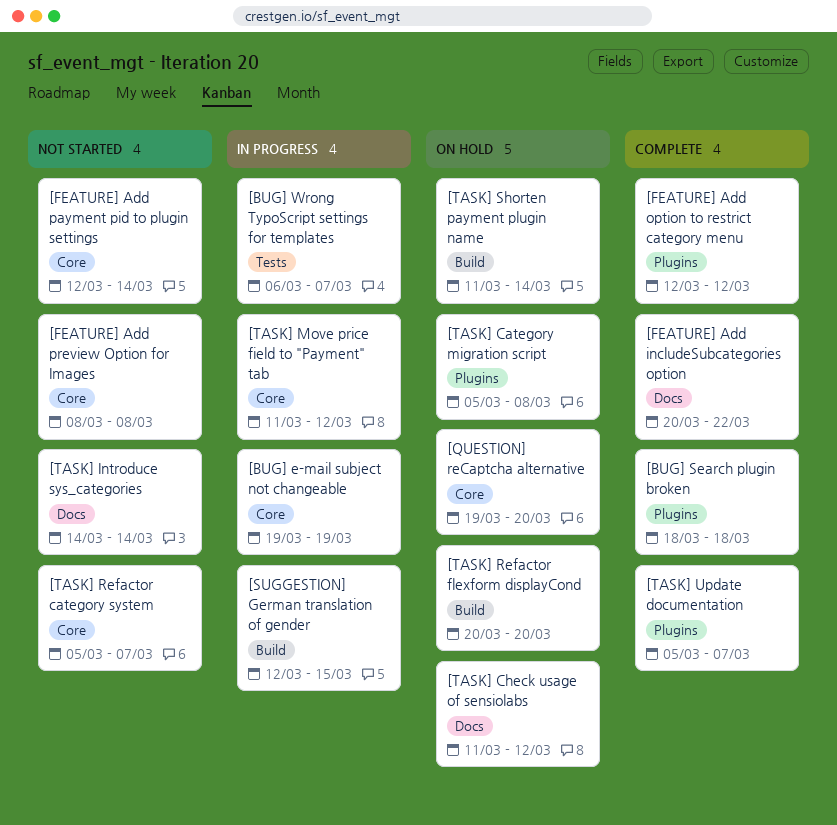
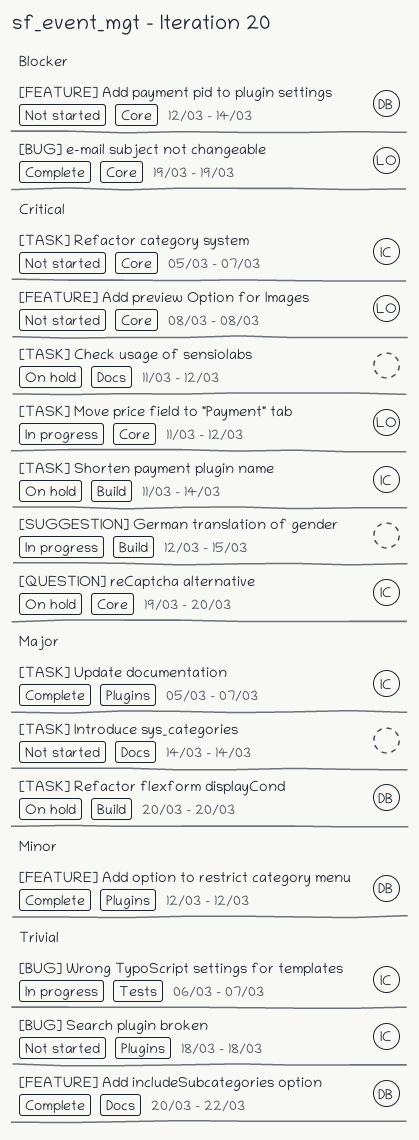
[BUG] e-mail subject not changeable, status: In progress -> Complete
[BUG] Search plugin broken, status: Complete -> Not started
[TASK] Category migration script: present -> none

